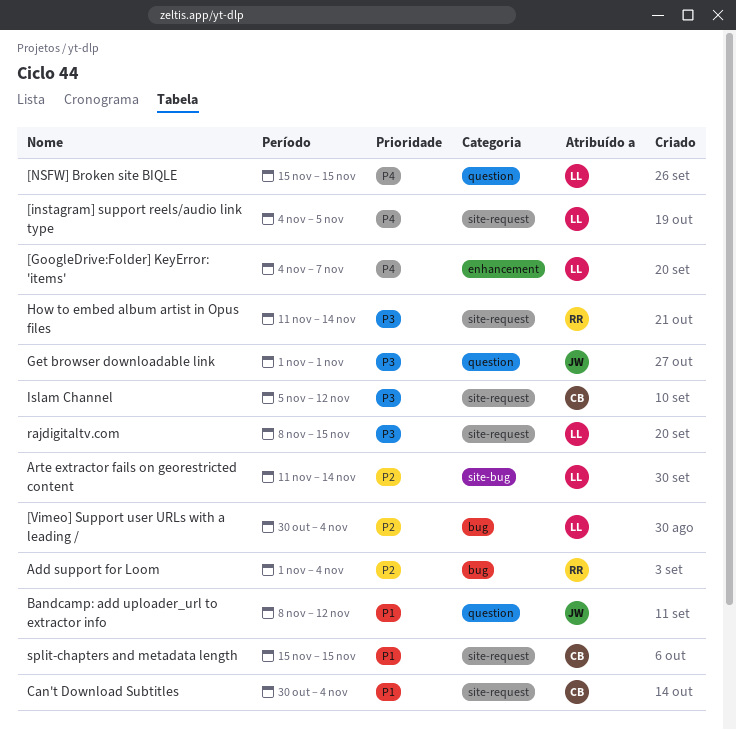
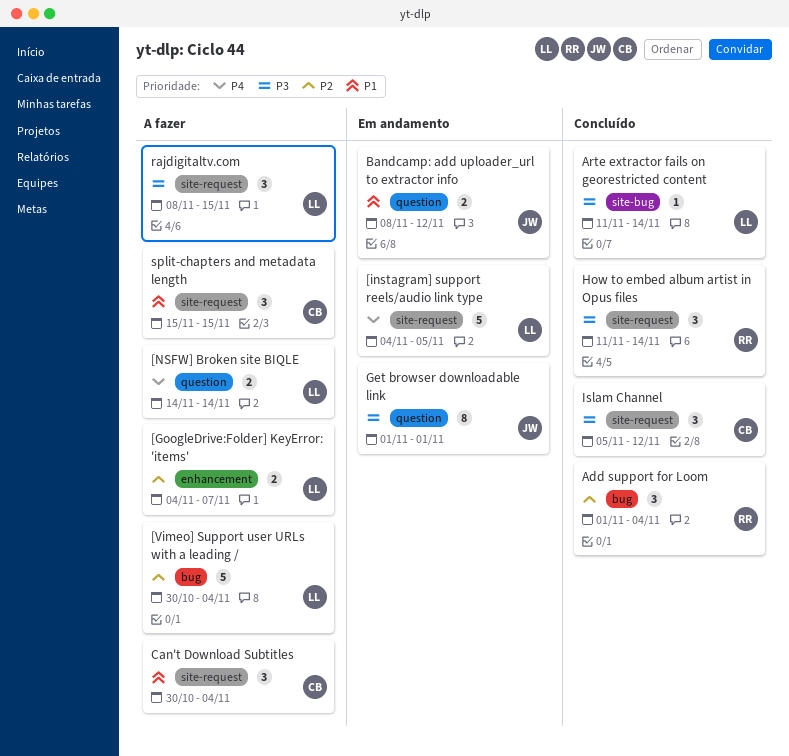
[GoogleDrive:Folder] KeyError: 'items', priority: P4 -> P2
[NSFW] Broken site BIQLE, start: Nov 15 -> Nov 14
[NSFW] Broken site BIQLE, due: Nov 15 -> Nov 14
Arte extractor fails on georestricted content, priority: P2 -> P3

